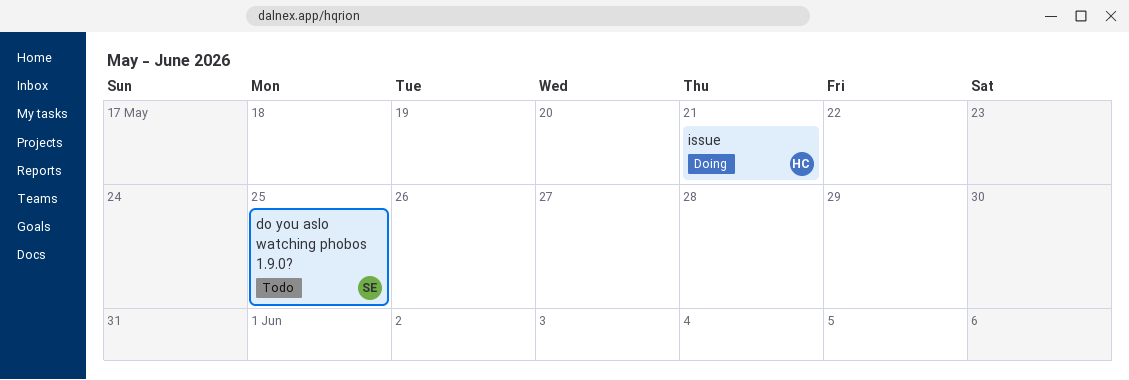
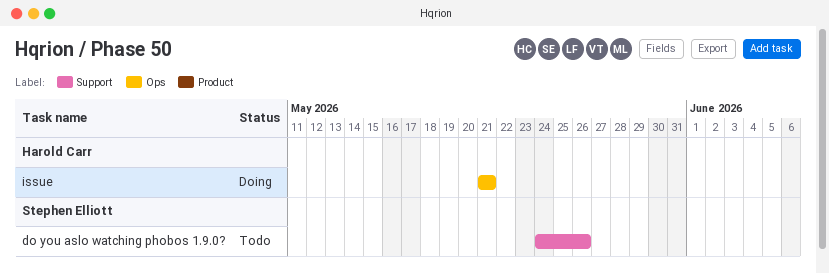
do you aslo watching phobos 1.9.0?, due: May 25 -> May 26

